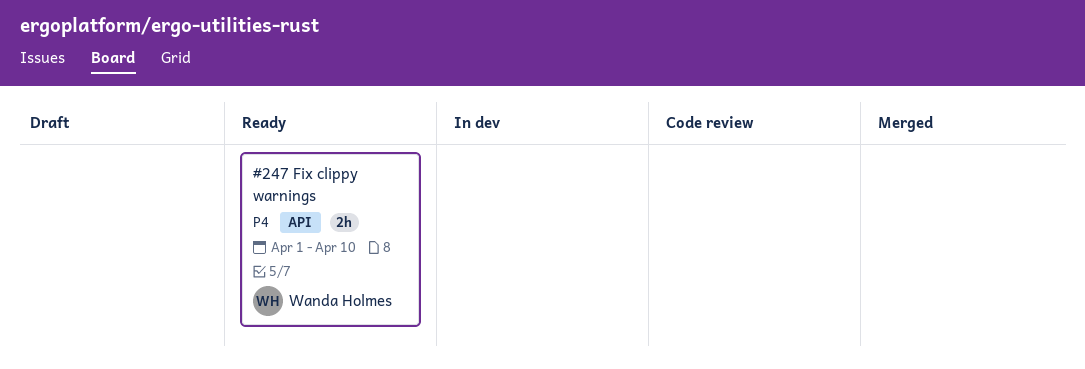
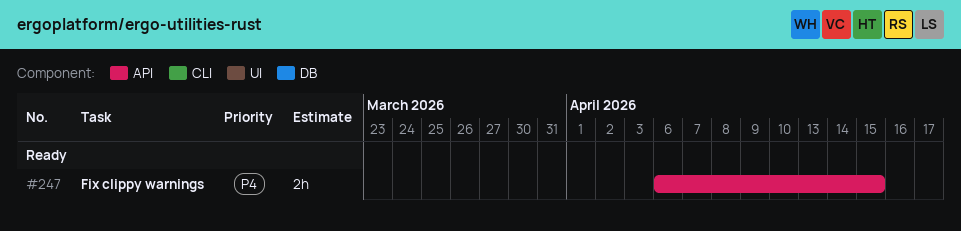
#247, start: Apr 1 -> Apr 6
#247, due: Apr 10 -> Apr 15

